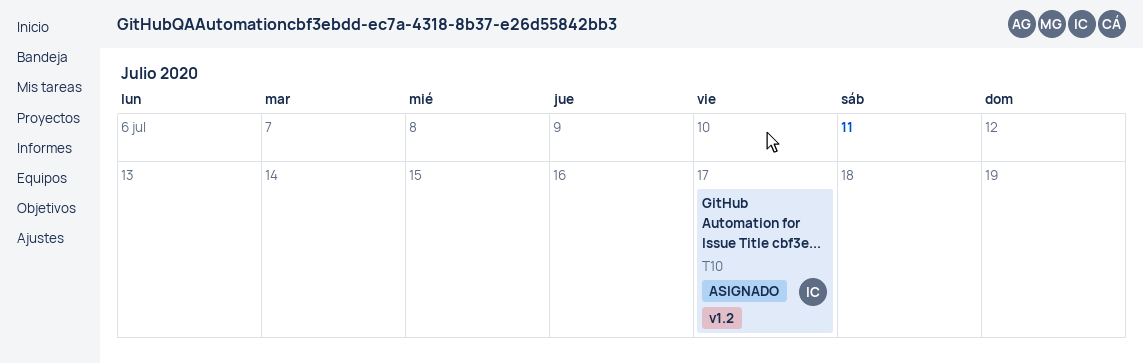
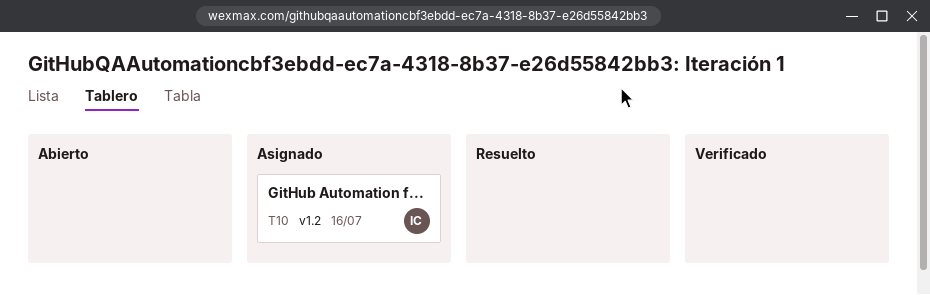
T10, due: Jul 17 -> Jul 16

